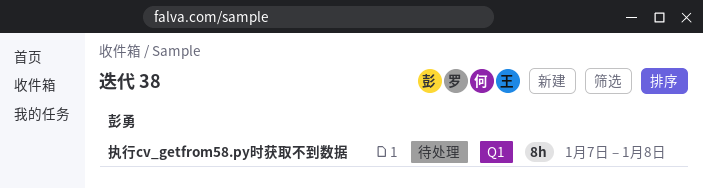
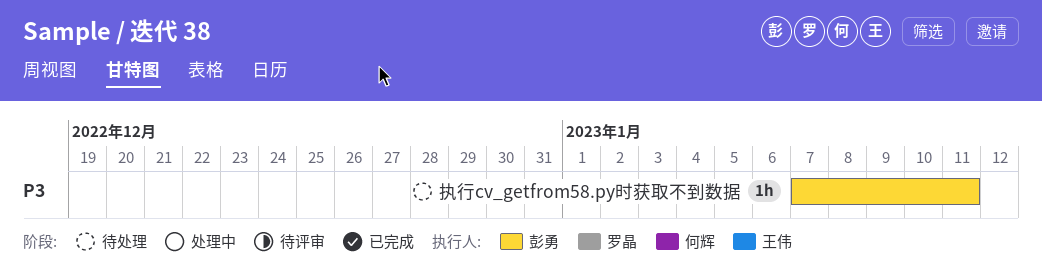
执行cv_getfrom58.py时获取不到数据, estimate: 8h -> 1h
执行cv_getfrom58.py时获取不到数据, due: Jan 8 -> Jan 11

